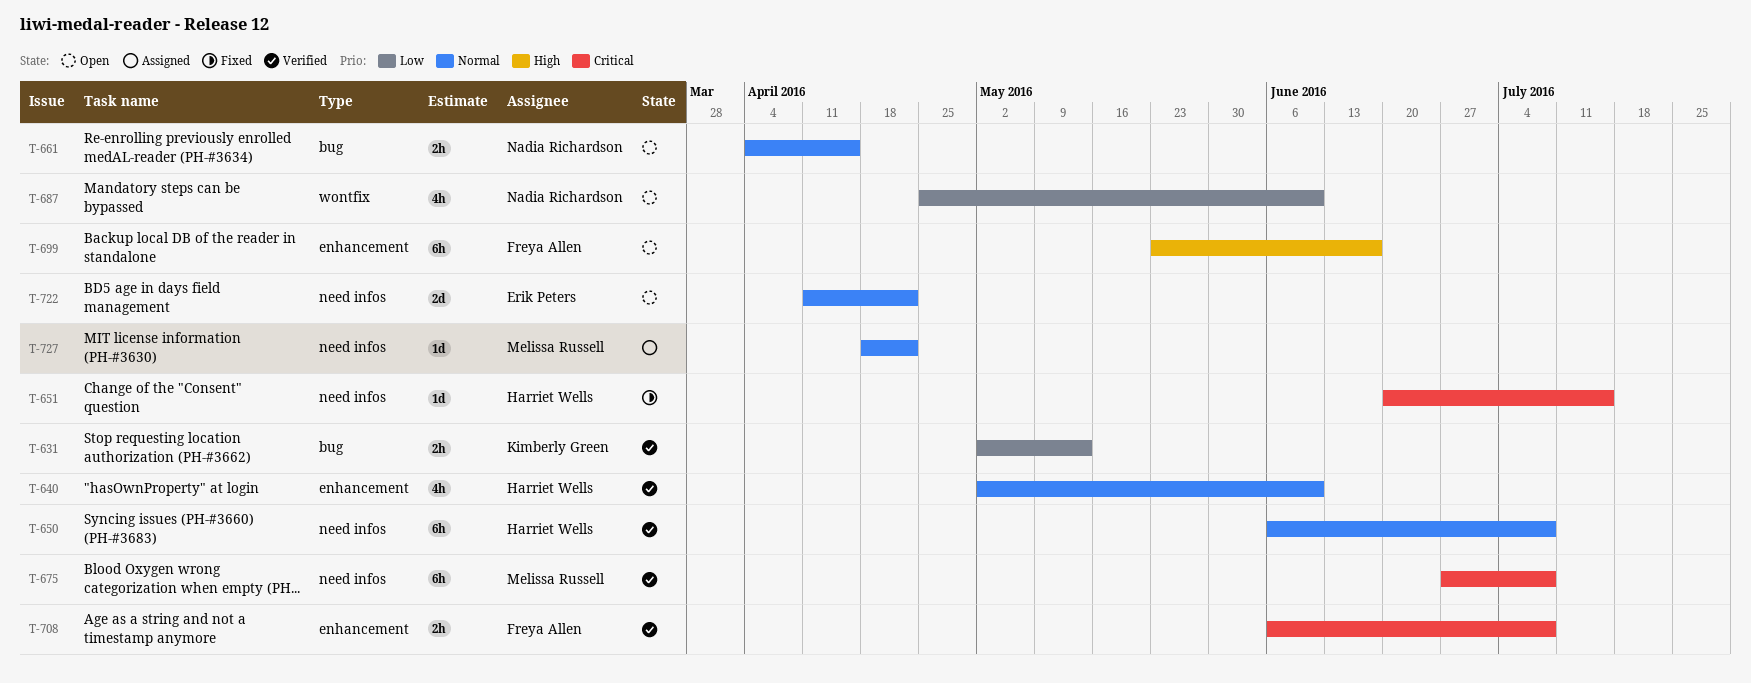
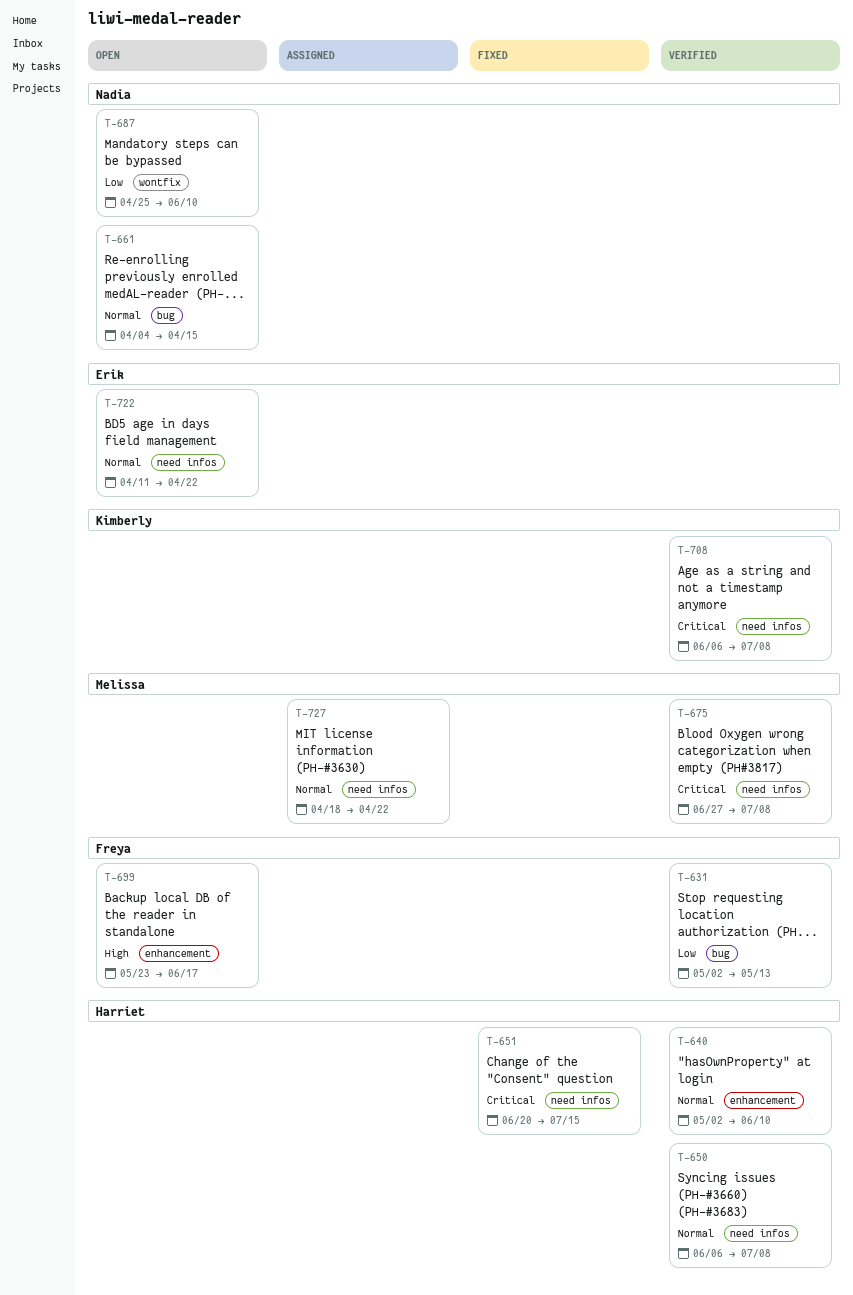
T-631, owner: Kimberly Green -> Freya Allen
T-708, owner: Freya Allen -> Kimberly Green
T-708, label: enhancement -> need infos

